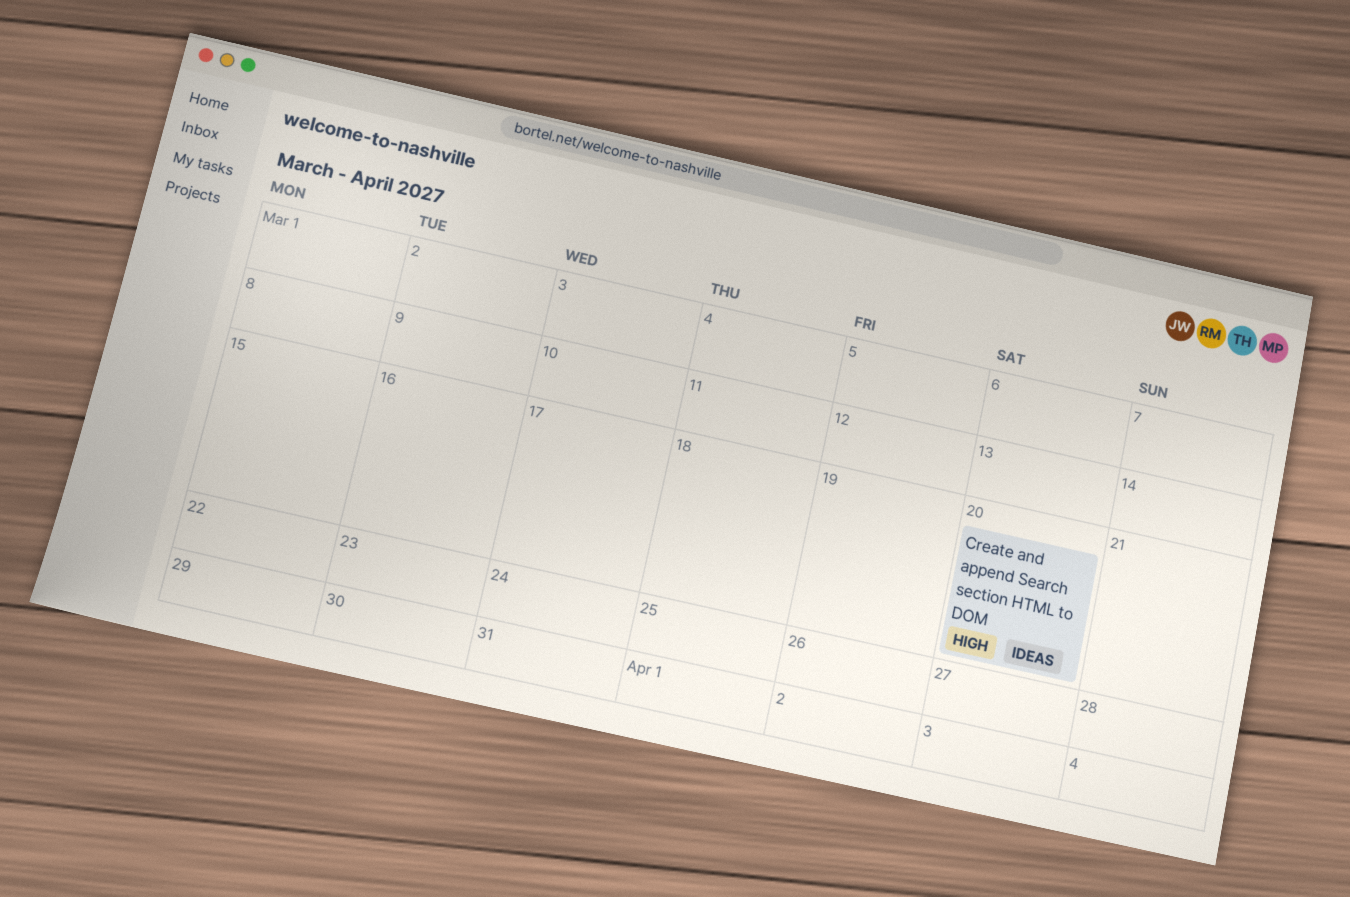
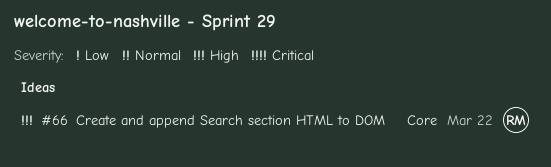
Create and append Search section HTML to DOM, due: Mar 20 -> Mar 22

